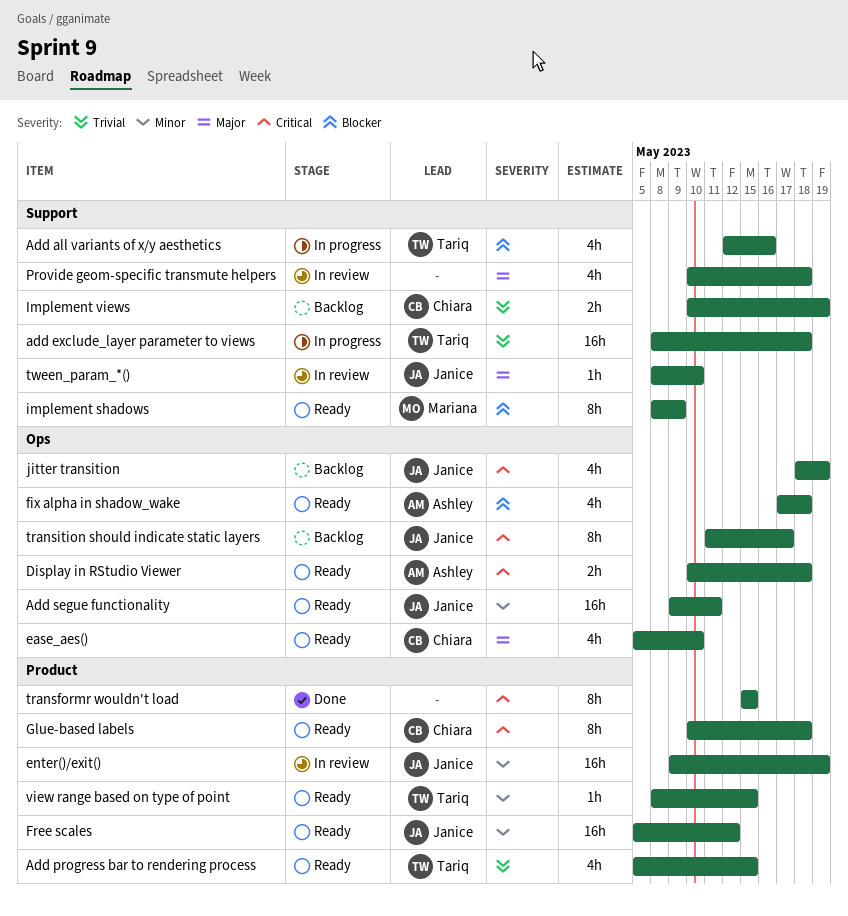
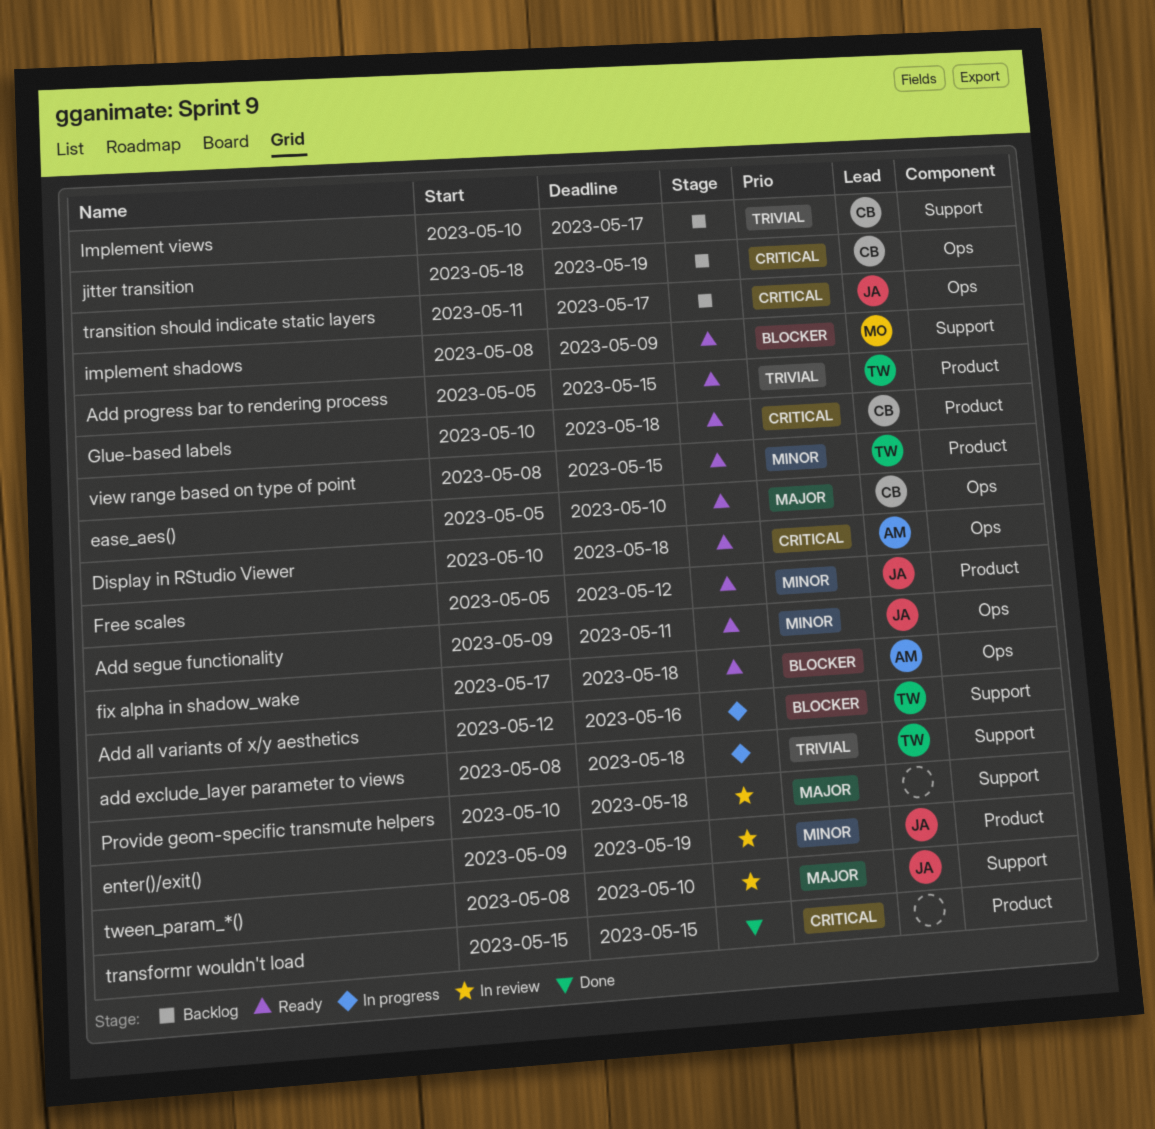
Implement views, due: May 19 -> May 17
jitter transition, owner: Janice -> Chiara

